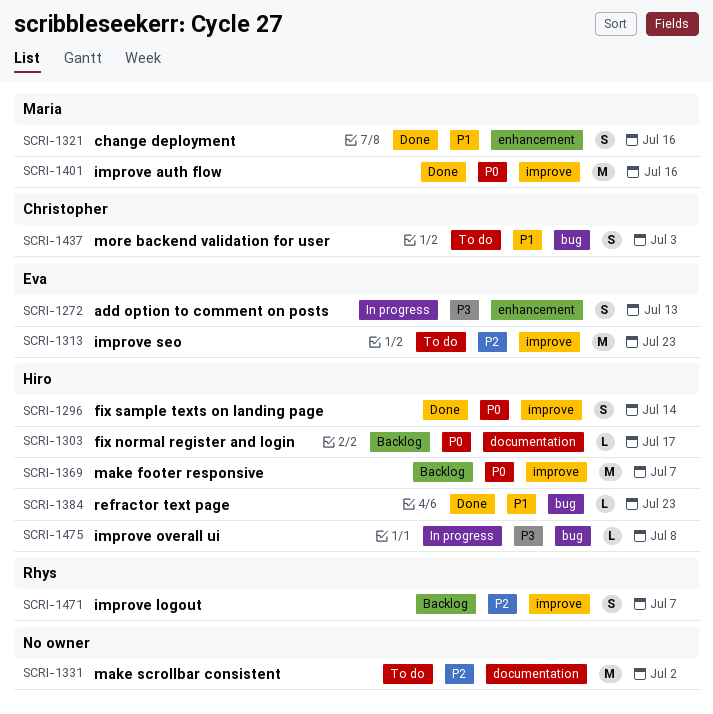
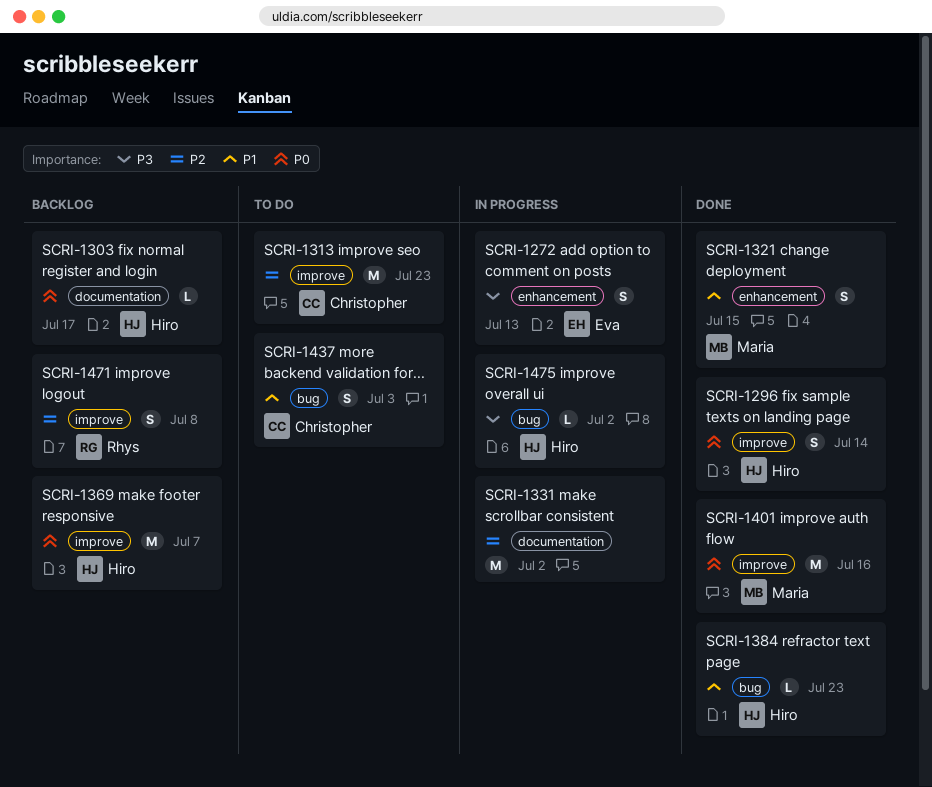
SCRI-1313, owner: Eva -> Christopher
SCRI-1321, due: Jul 16 -> Jul 15
SCRI-1331, status: To do -> In progress
SCRI-1471, due: Jul 7 -> Jul 8
SCRI-1475, due: Jul 8 -> Jul 2

